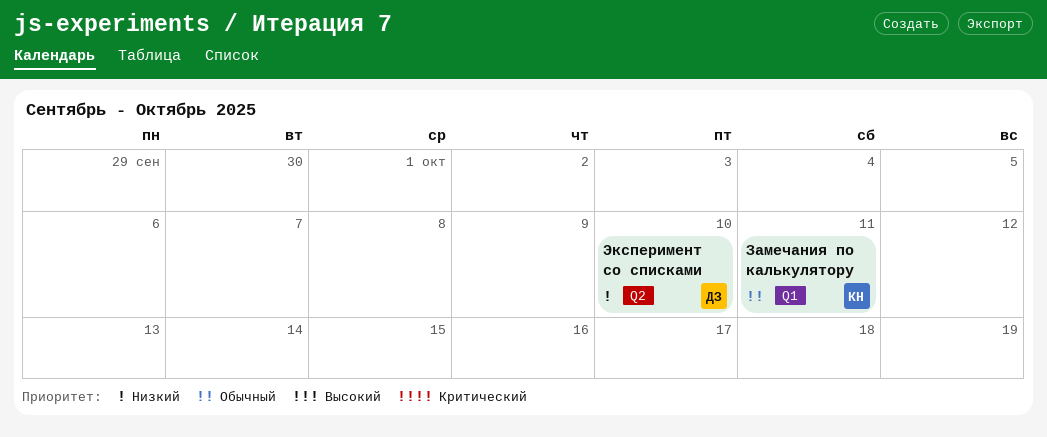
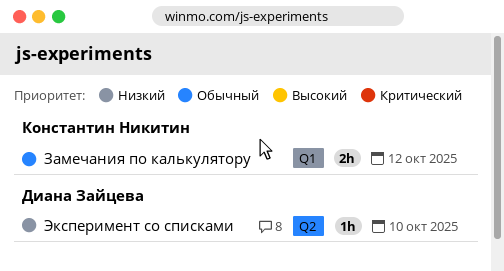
Замечания по калькулятору, due: Oct 11 -> Oct 12

